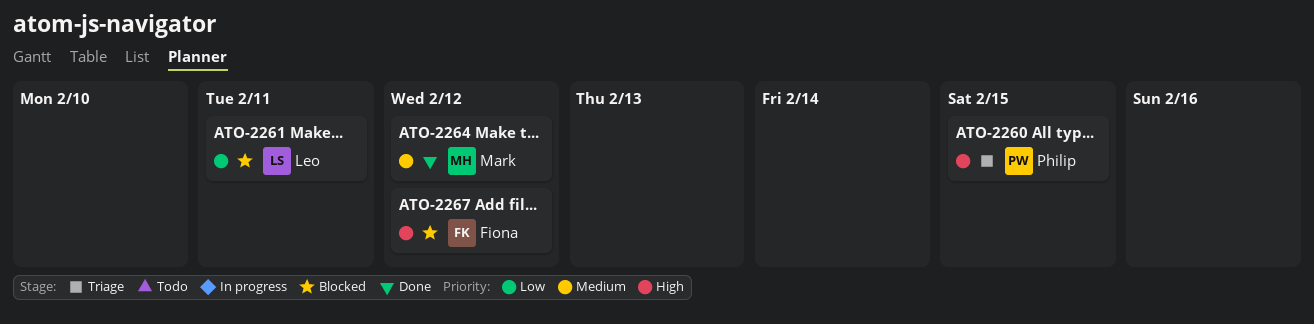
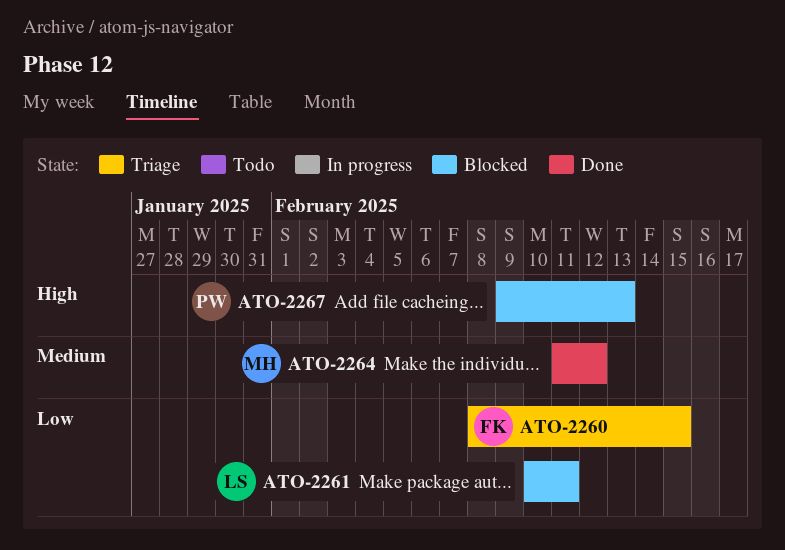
ATO-2260, owner: Philip -> Fiona
ATO-2260, priority: High -> Low
ATO-2267, owner: Fiona -> Philip
ATO-2267, due: Feb 12 -> Feb 13

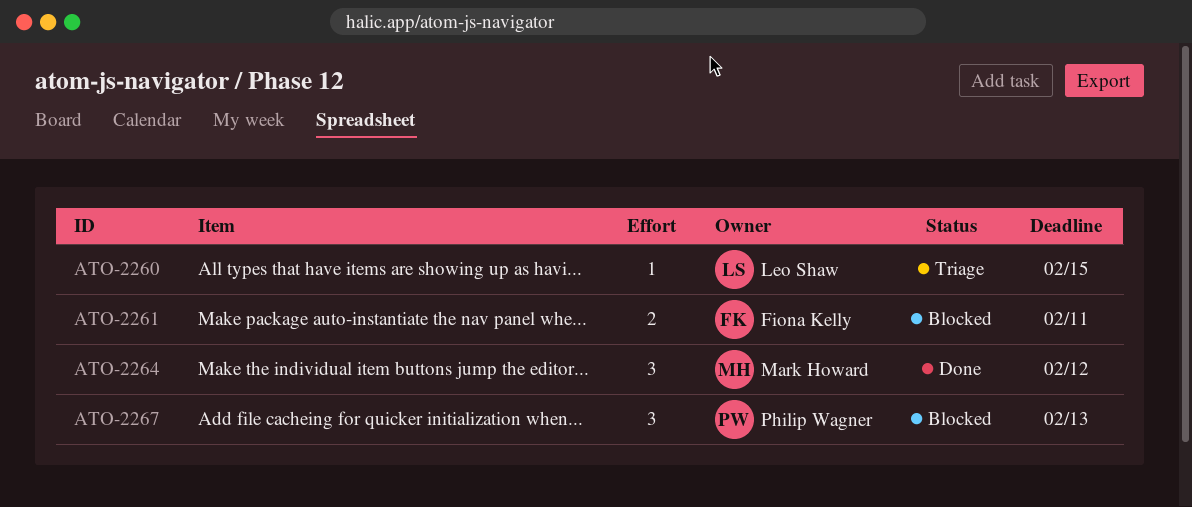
ATO-2260, owner: Fiona Kelly -> Leo Shaw
ATO-2261, owner: Leo Shaw -> Fiona Kelly

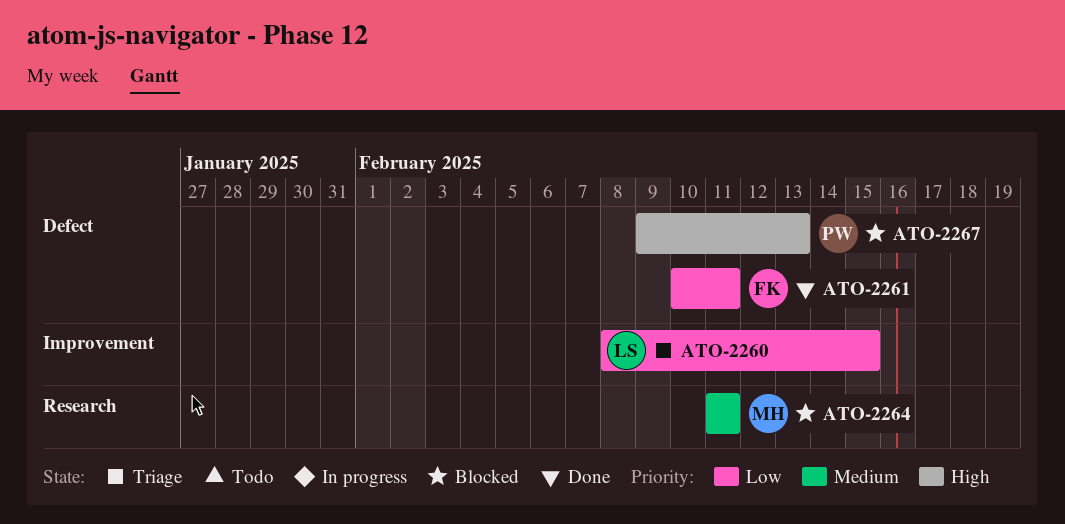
ATO-2261, status: Blocked -> Done
ATO-2264, status: Done -> Blocked
ATO-2264, due: Feb 12 -> Feb 11

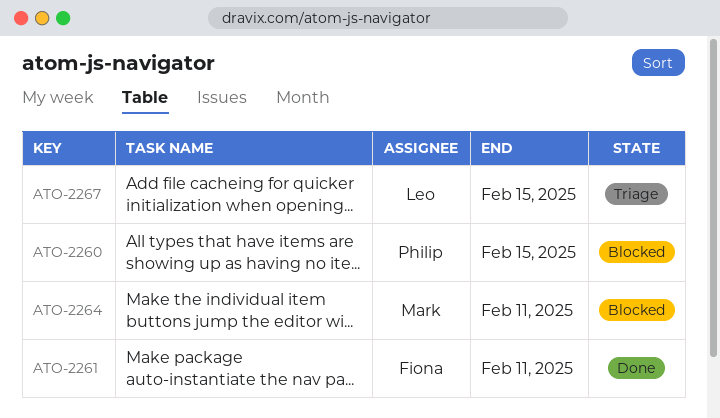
ATO-2260, status: Triage -> Blocked
ATO-2260, owner: Leo -> Philip
ATO-2267, status: Blocked -> Triage
ATO-2267, owner: Philip -> Leo
ATO-2267, due: Feb 13 -> Feb 15

